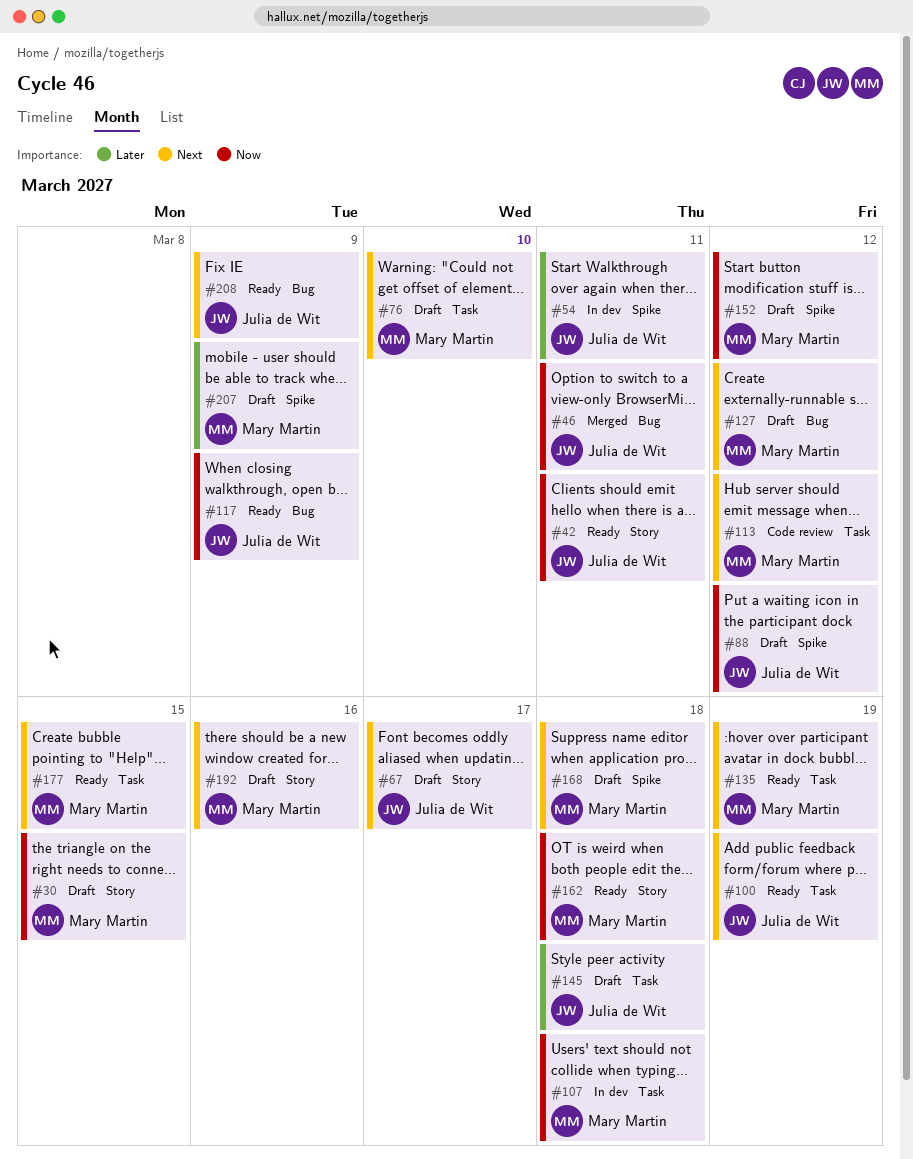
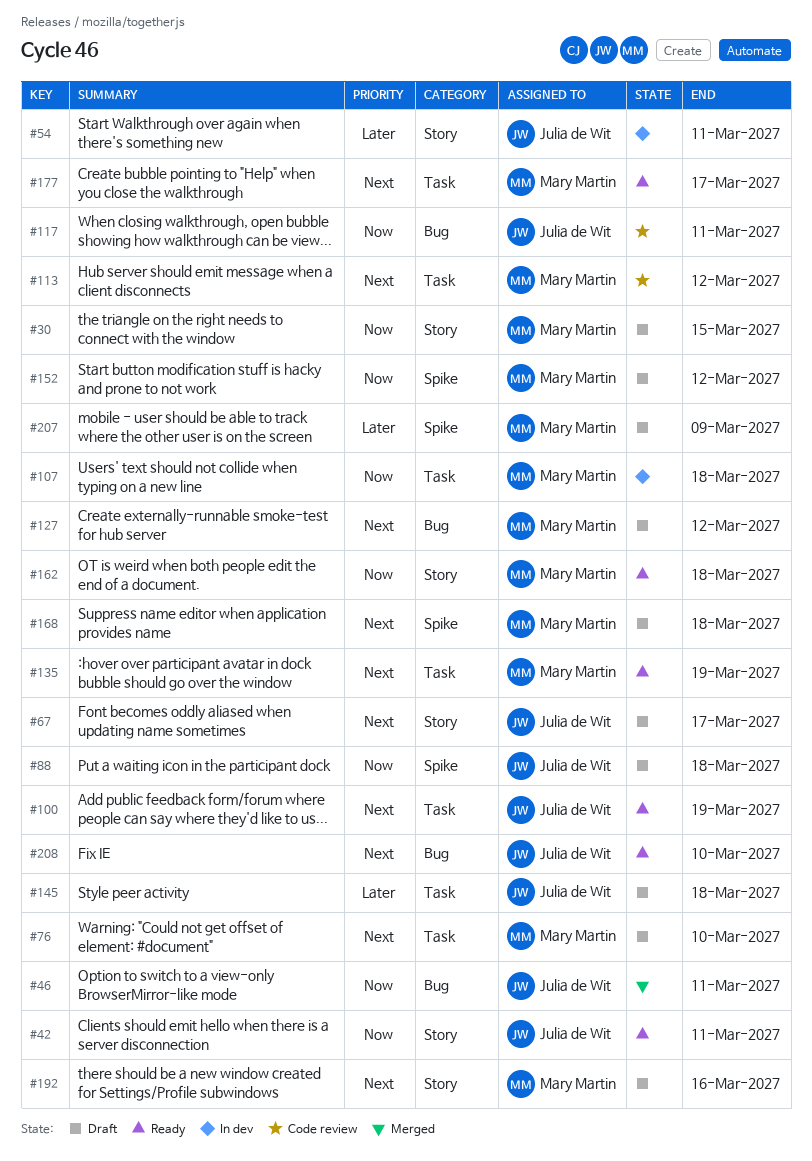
#54, label: Spike -> Story
#88, due: Mar 12 -> Mar 18
#117, status: Ready -> Code review
#117, due: Mar 9 -> Mar 11
#177, due: Mar 15 -> Mar 17
#208, due: Mar 9 -> Mar 10

